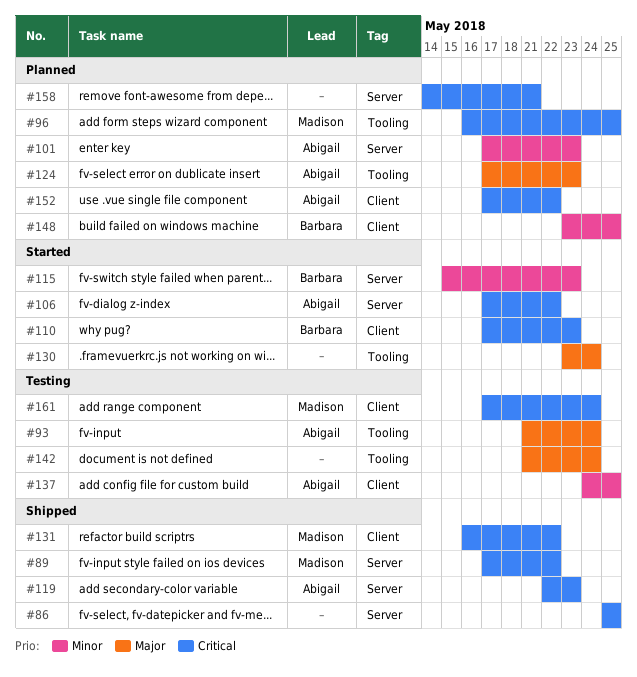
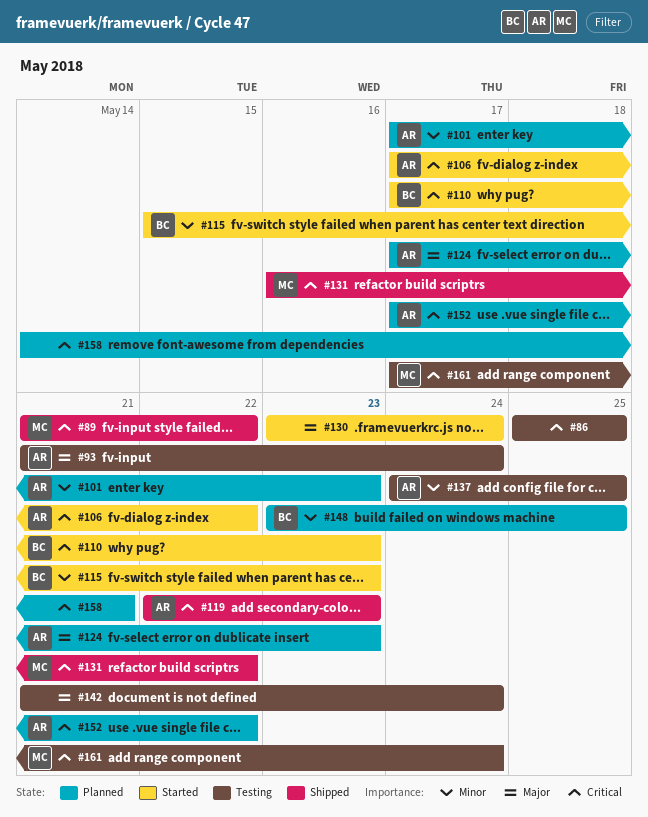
#86, status: Shipped -> Testing
#89, start: May 17 -> May 21
#96: present -> none

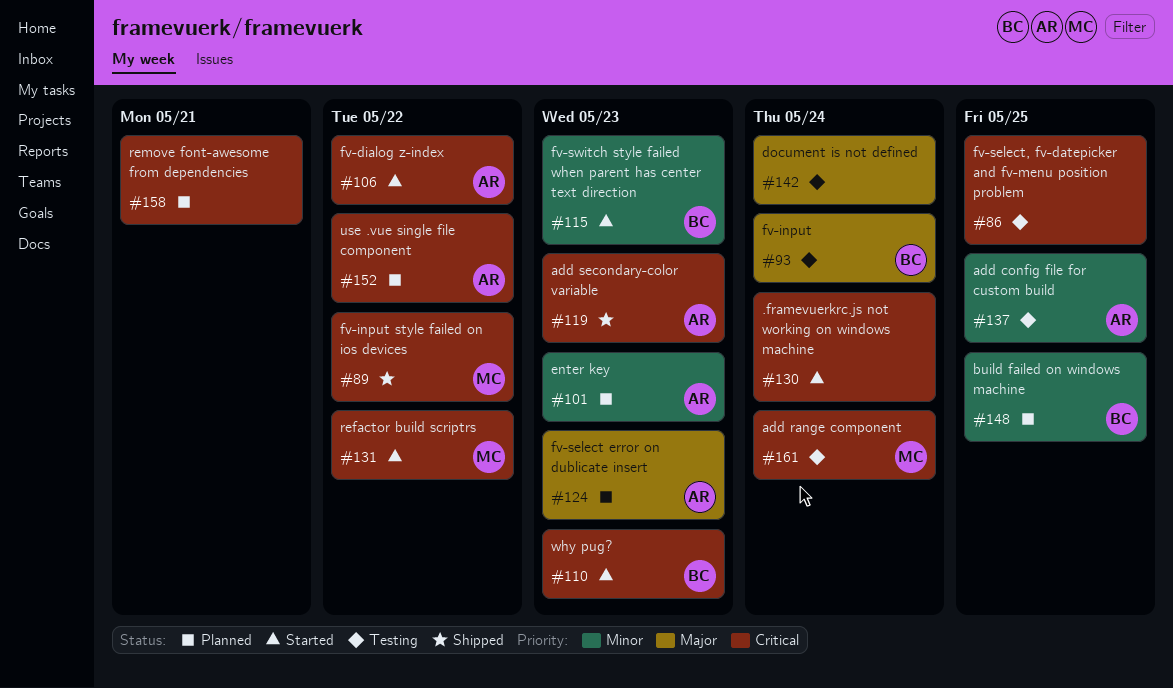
#93, owner: AR -> BC
#130, priority: Major -> Critical
#131, status: Shipped -> Started

